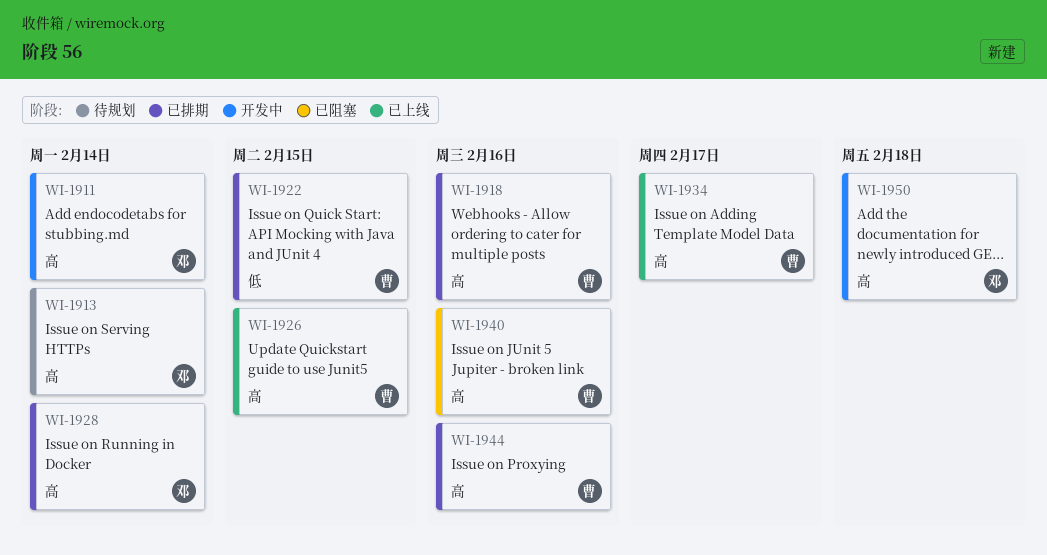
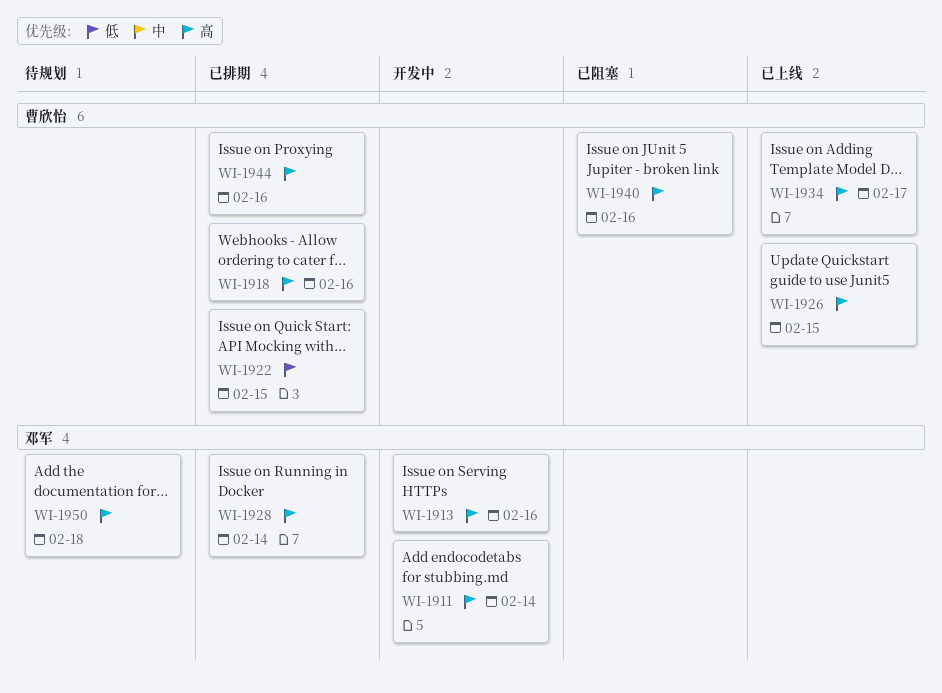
WI-1913, status: 待规划 -> 开发中
WI-1913, due: Feb 14 -> Feb 16
WI-1950, status: 开发中 -> 待规划

